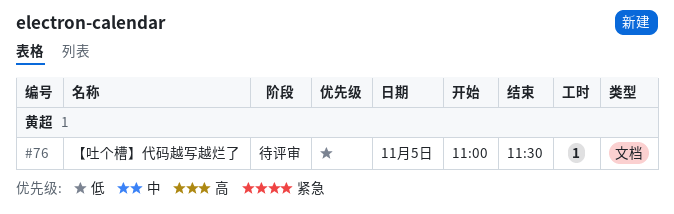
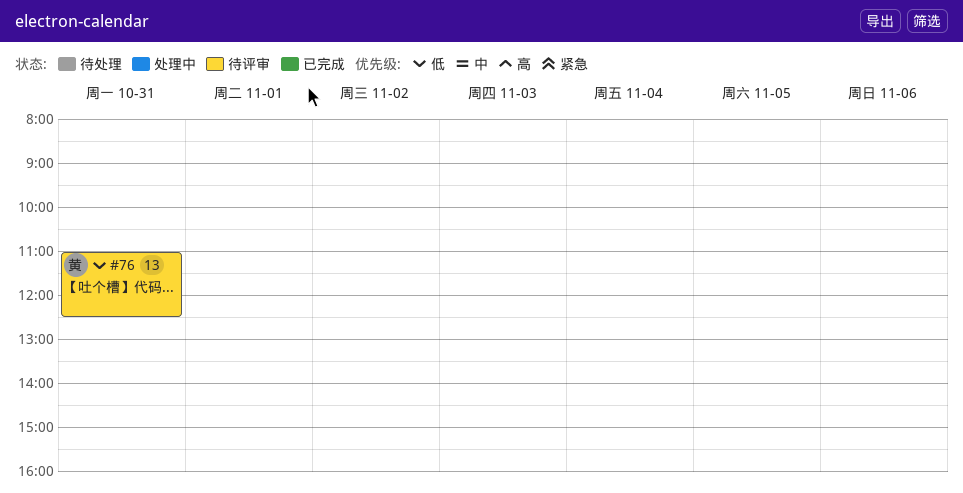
#76, estimate: 1 -> 13
#76, day: Nov 5 -> Oct 31
#76, ends: 11:30 -> 12:30

